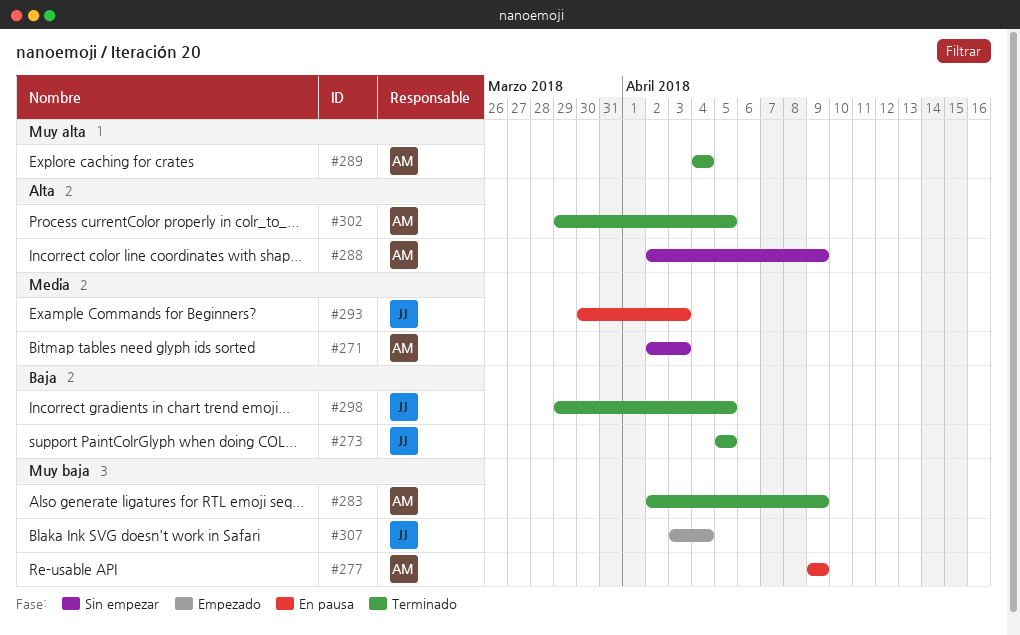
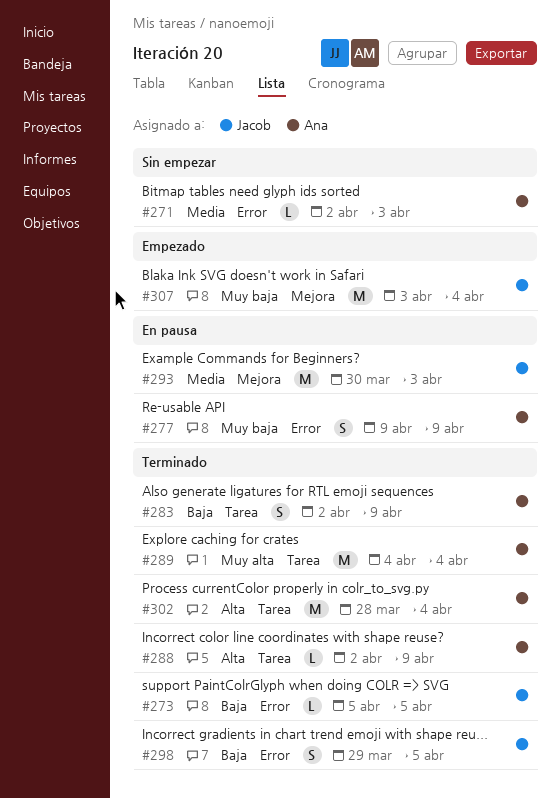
#283, priority: Muy baja -> Baja
#288, status: Sin empezar -> Terminado
#302, start: Mar 29 -> Mar 28
#302, due: Apr 5 -> Apr 4

